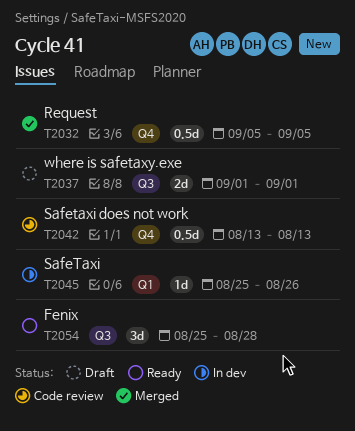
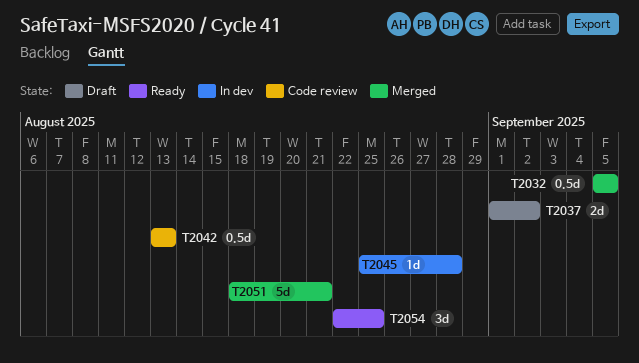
T2037, due: Sep 1 -> Sep 2
T2045, due: Aug 26 -> Aug 28
T2051: none -> present
T2054, start: Aug 25 -> Aug 22
T2054, due: Aug 28 -> Aug 25

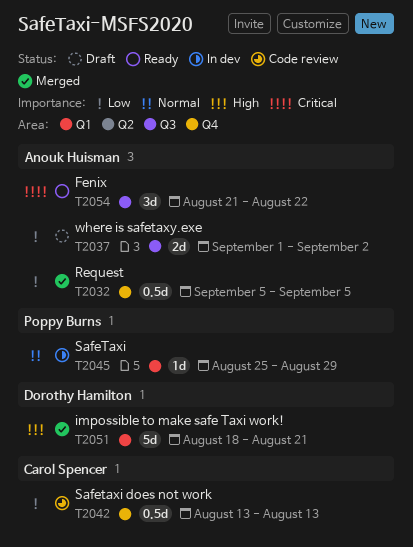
T2045, due: Aug 28 -> Aug 29
T2054, start: Aug 22 -> Aug 21
T2054, due: Aug 25 -> Aug 22

